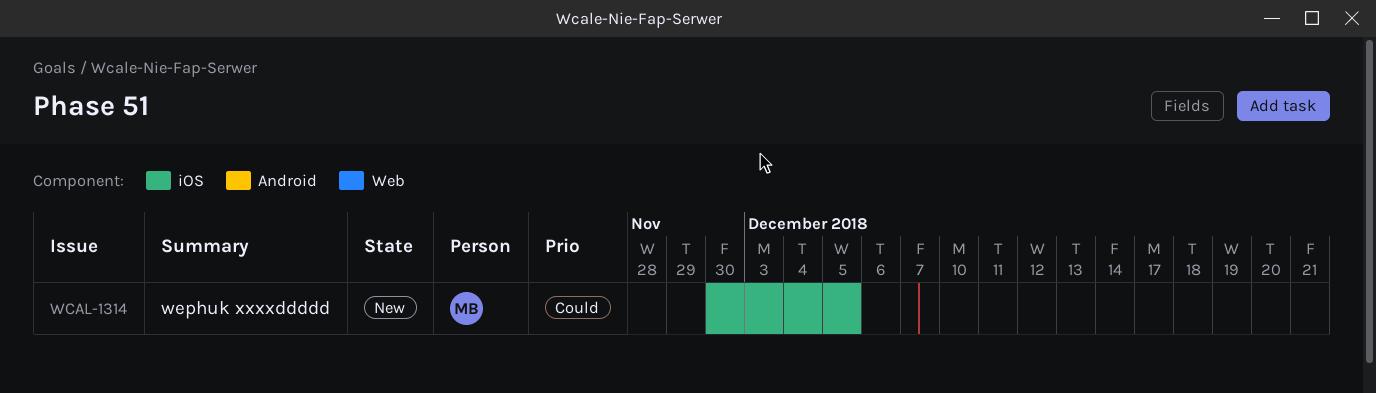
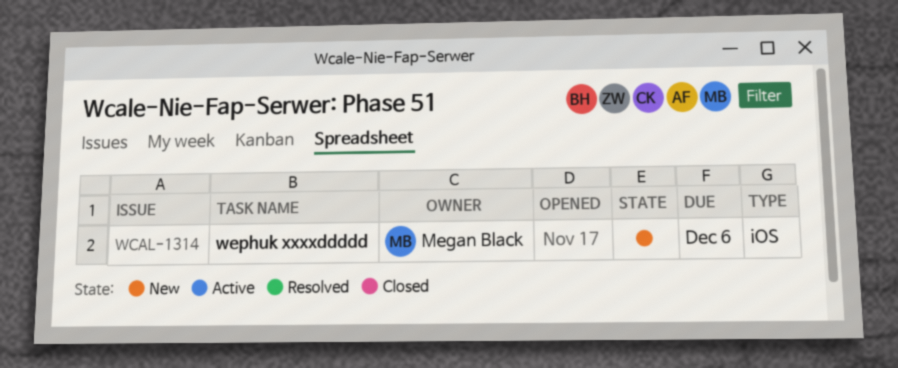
WCAL-1314, due: Dec 5 -> Dec 6

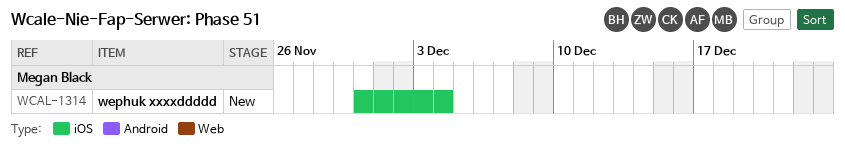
WCAL-1314, due: Dec 6 -> Dec 4

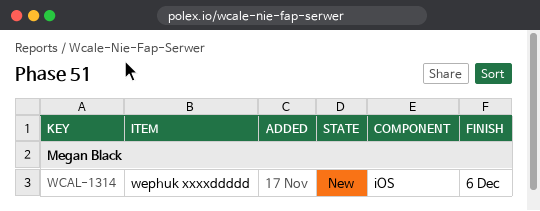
WCAL-1314, due: Dec 4 -> Dec 6

